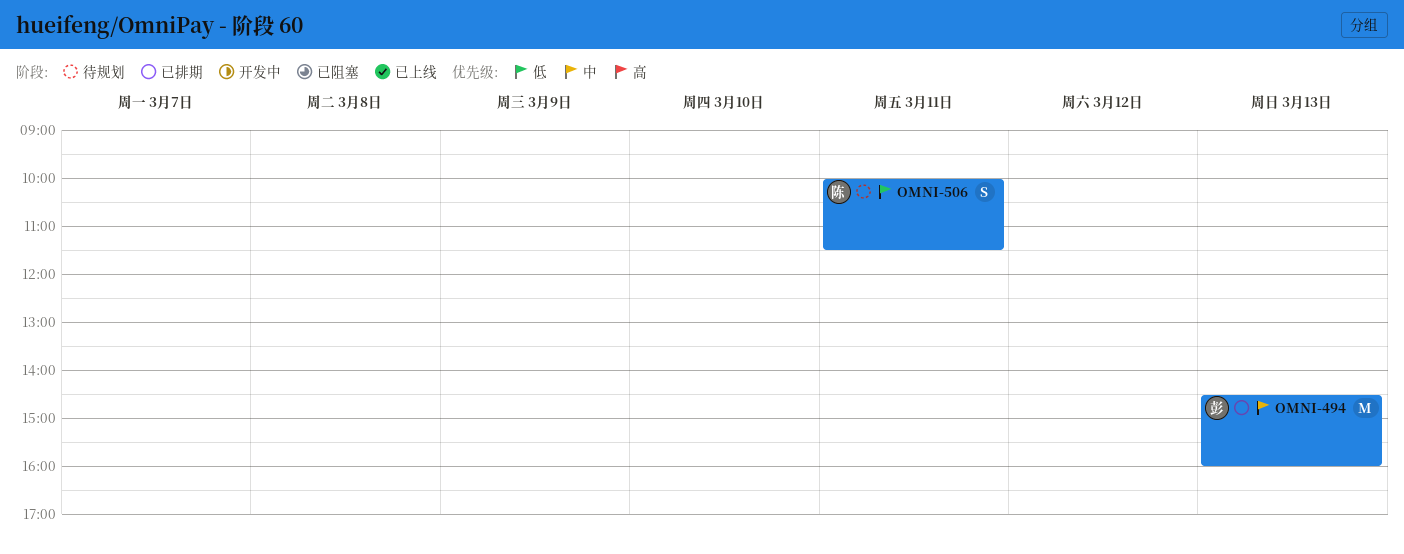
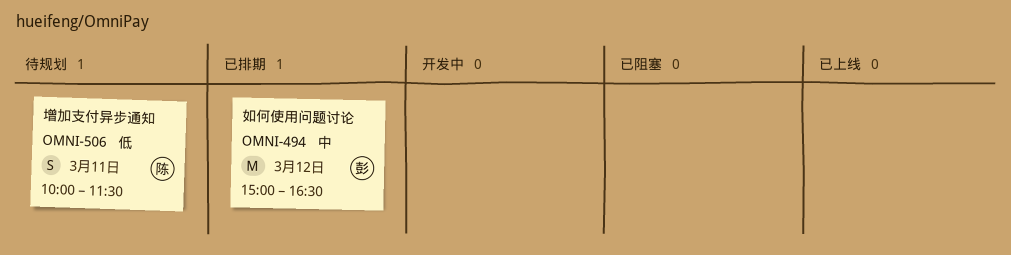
OMNI-494, day: Mar 13 -> Mar 12
OMNI-494, begins: 14:30 -> 15:00
OMNI-494, ends: 16:00 -> 16:30

